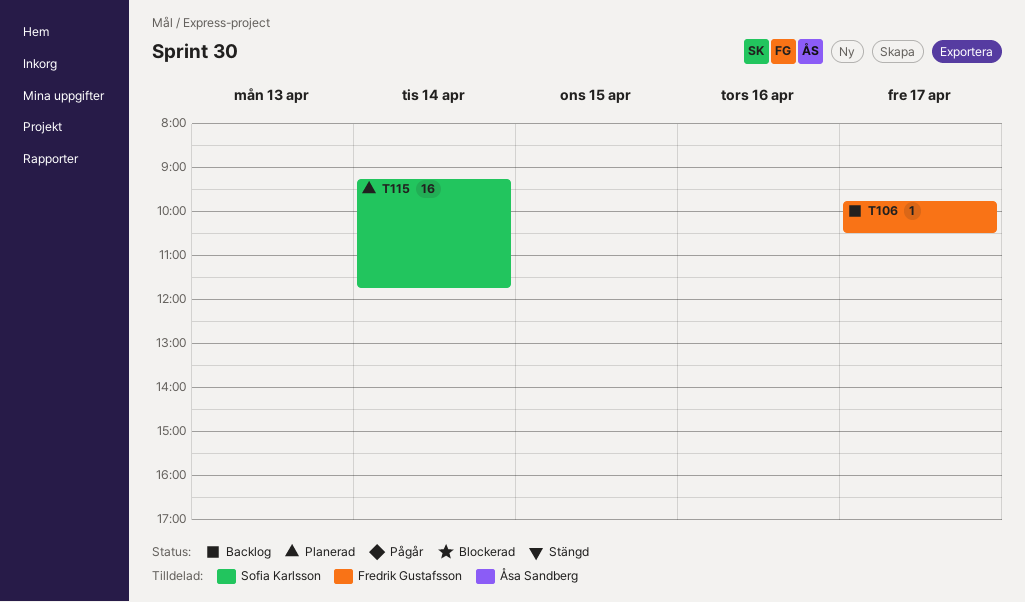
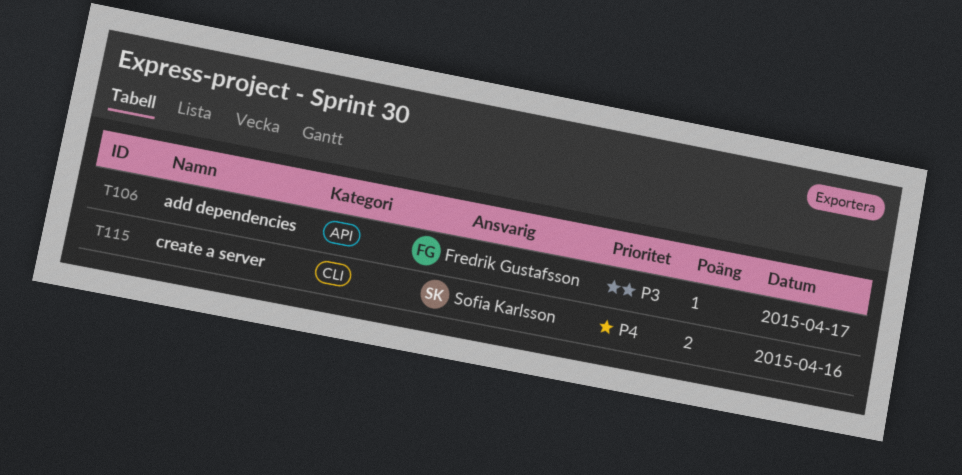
T115, estimate: 16 -> 2
T115, day: Apr 14 -> Apr 16

